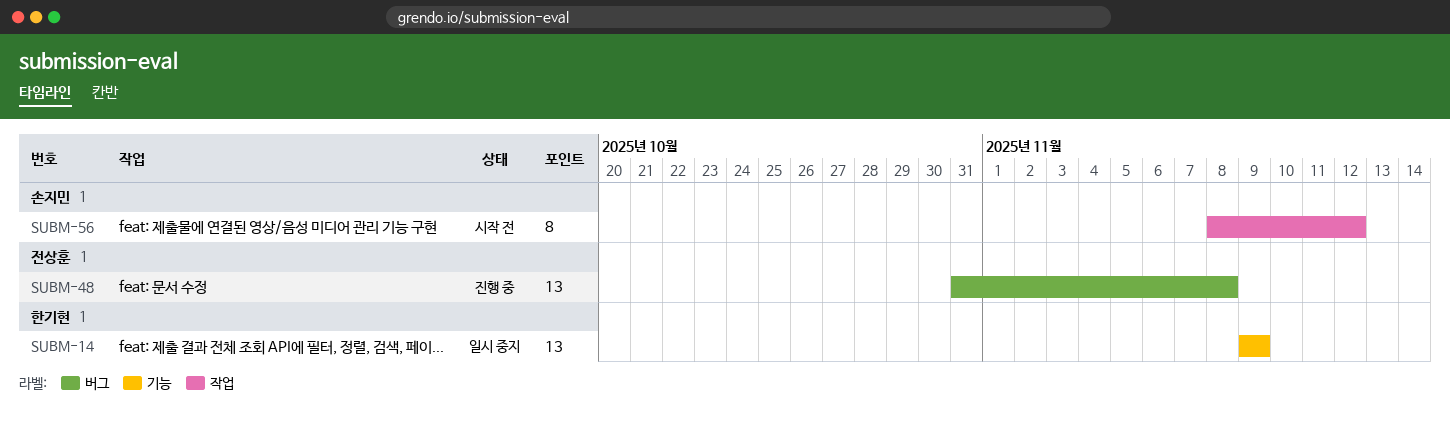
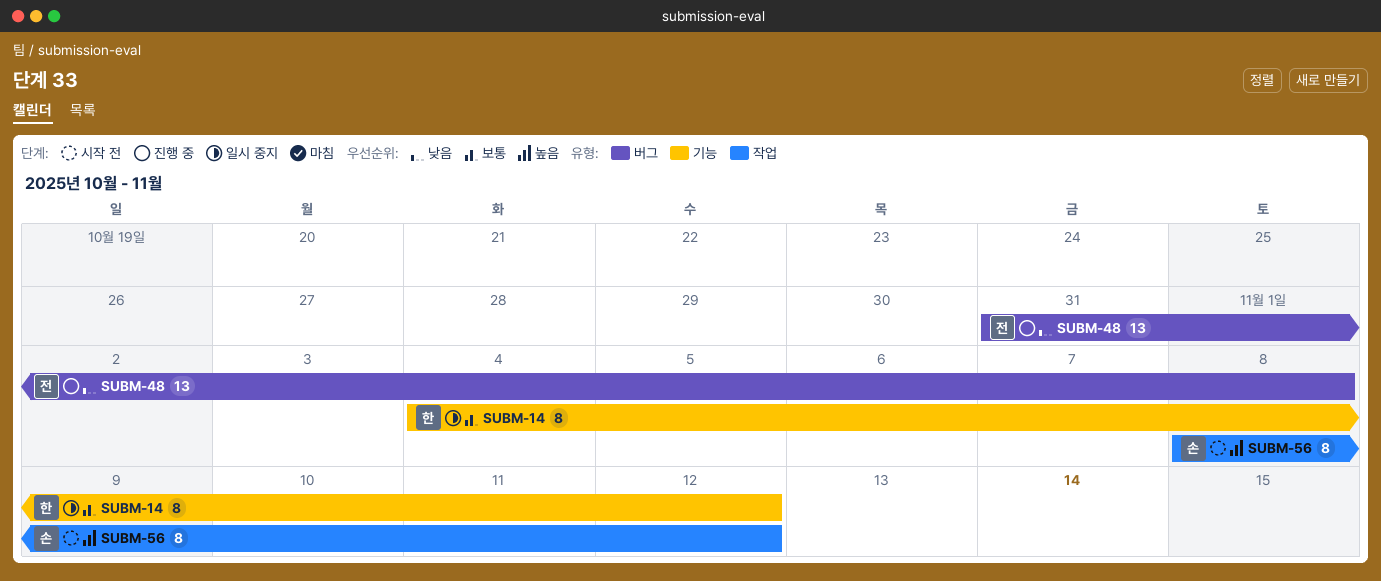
SUBM-14, estimate: 13 -> 8
SUBM-14, start: Nov 9 -> Nov 4
SUBM-14, due: Nov 9 -> Nov 12

